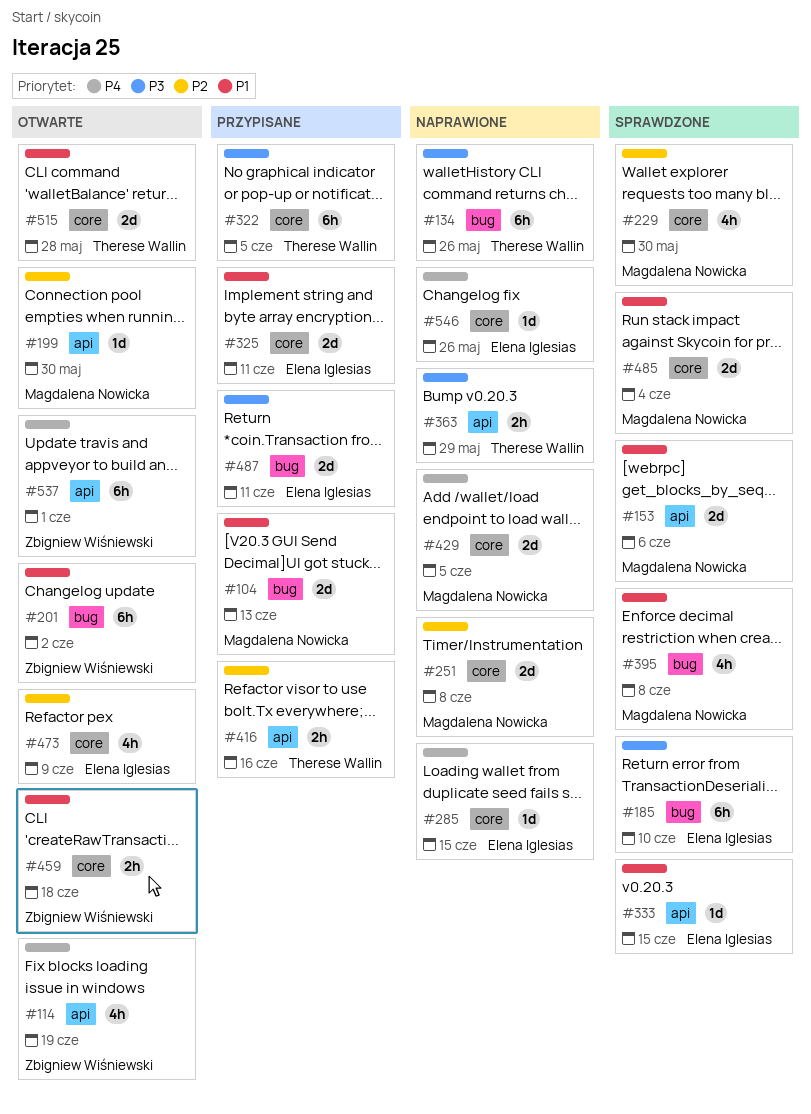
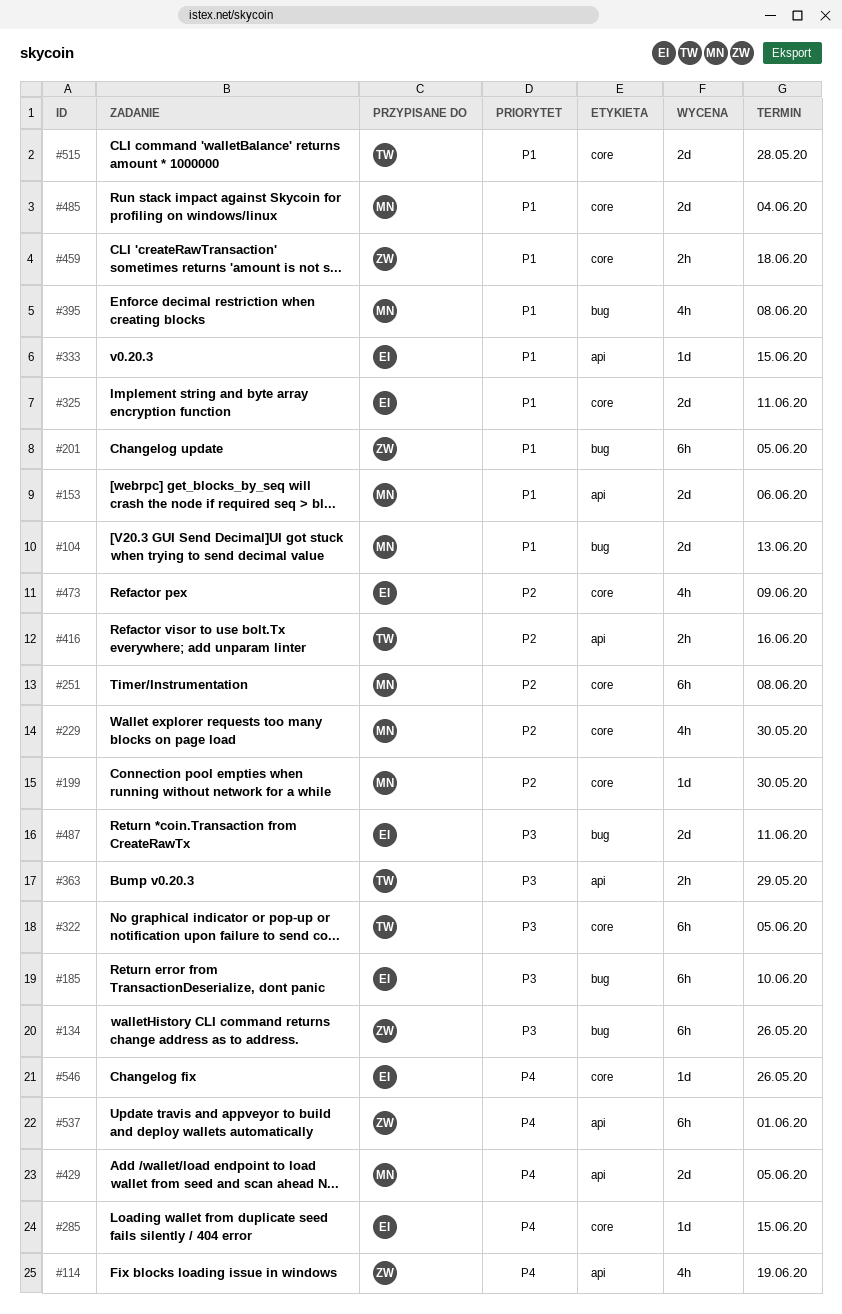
#134, owner: Therese Wallin -> Zbigniew Wiśniewski
#199, label: api -> core
#201, due: Jun 2 -> Jun 5
#251, estimate: 2d -> 6h
#429, label: core -> api

